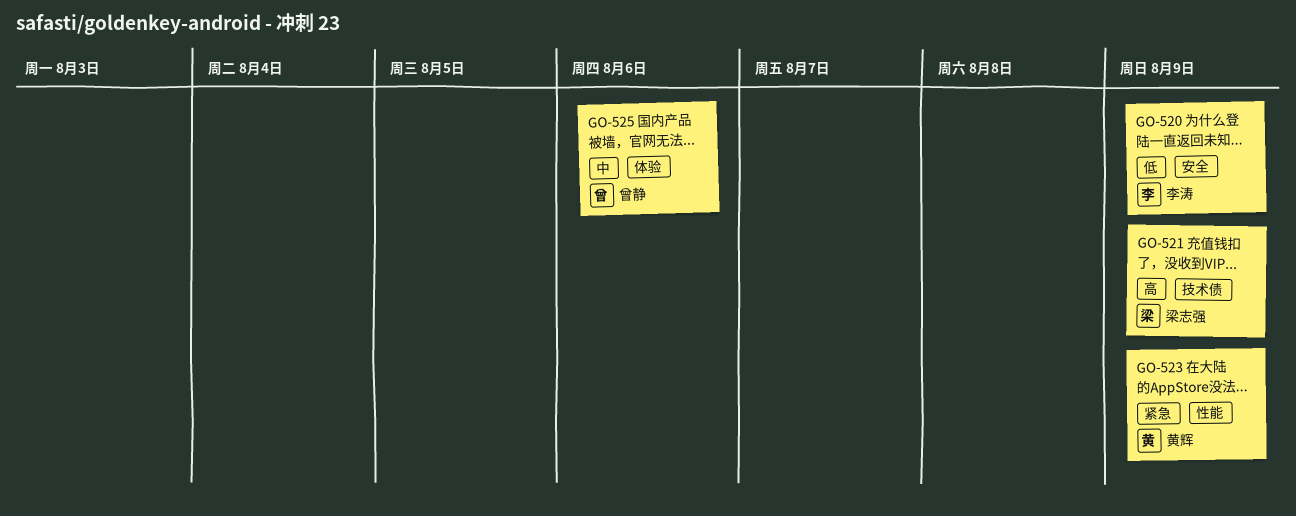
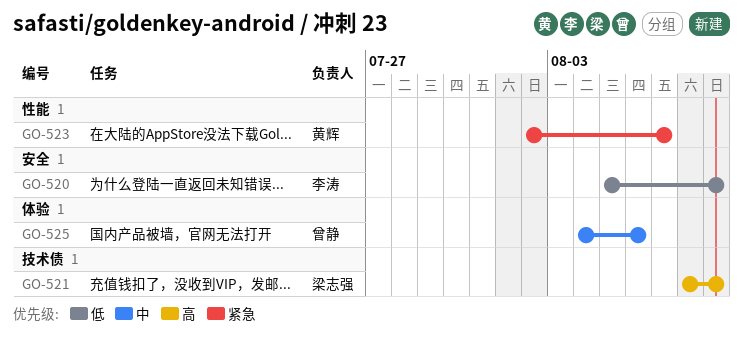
GO-523, due: Aug 9 -> Aug 7

